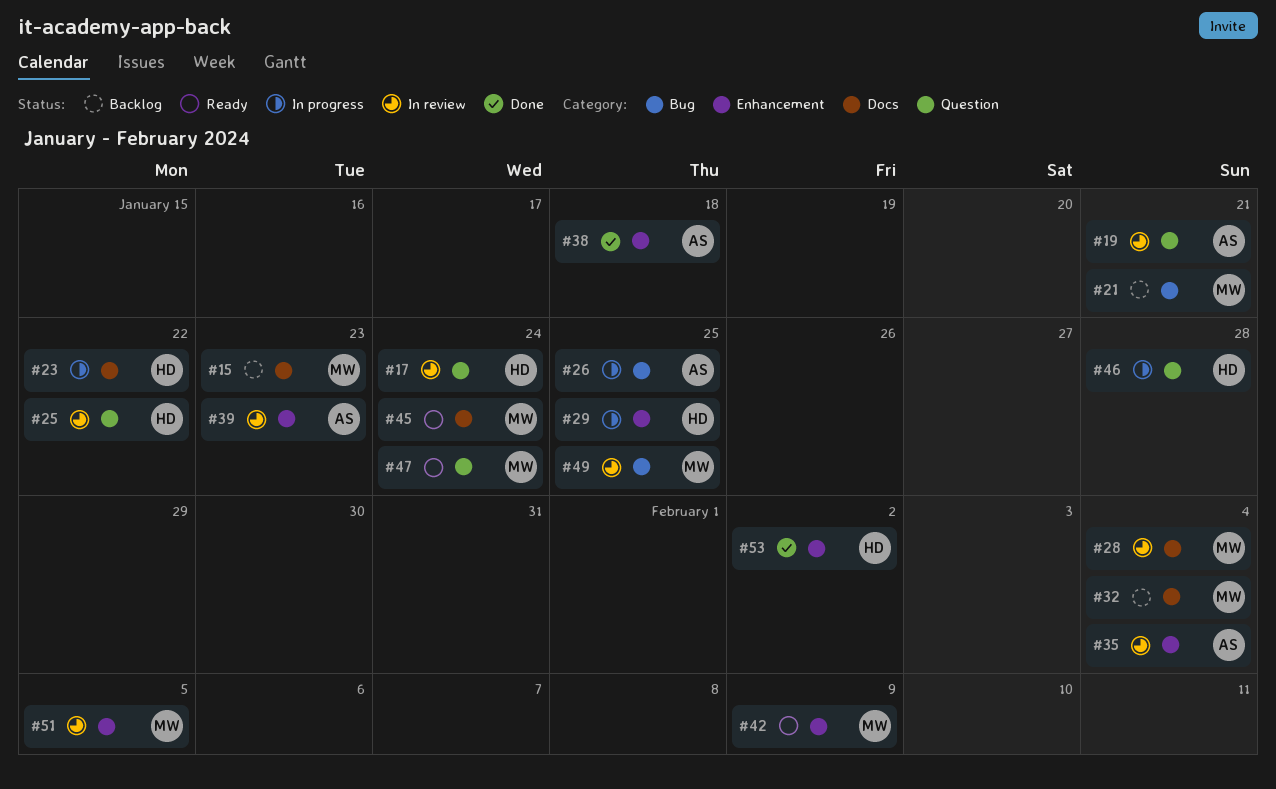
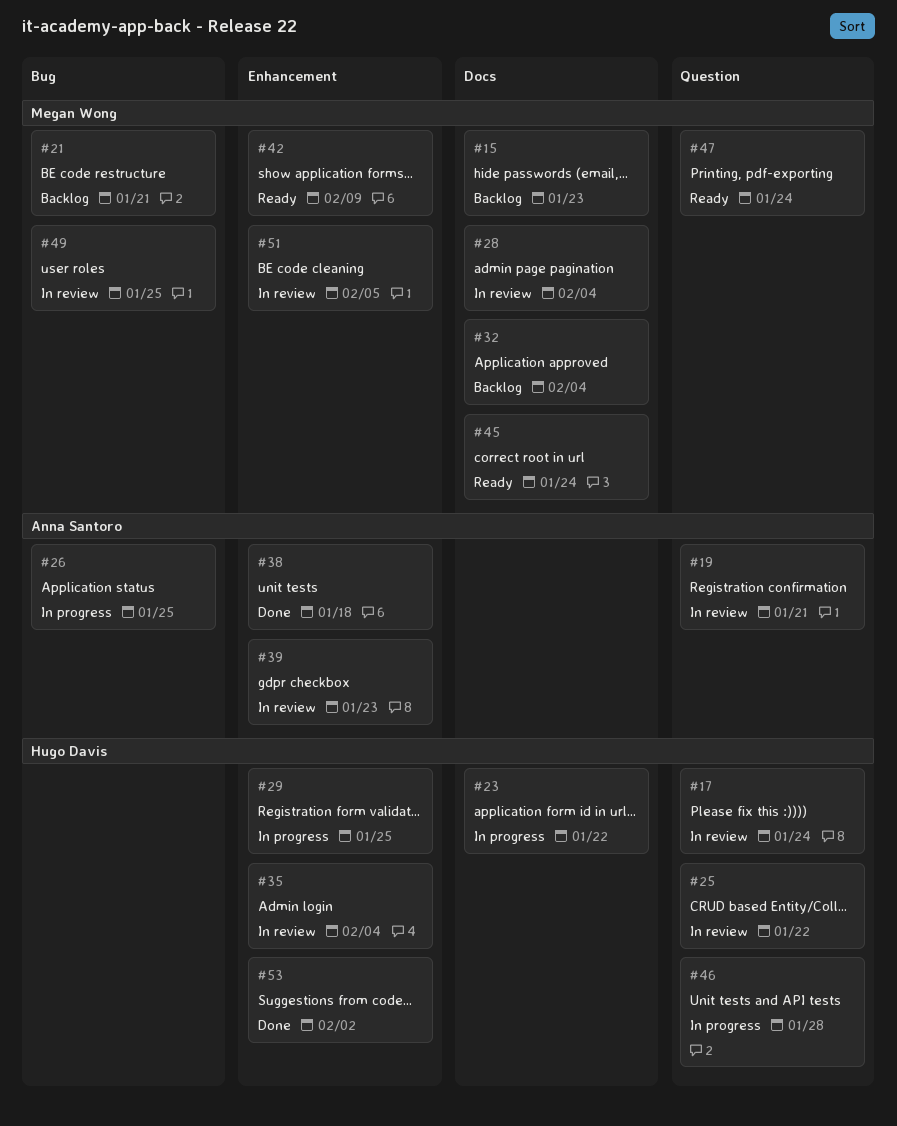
#35, owner: Anna Santoro -> Hugo Davis

